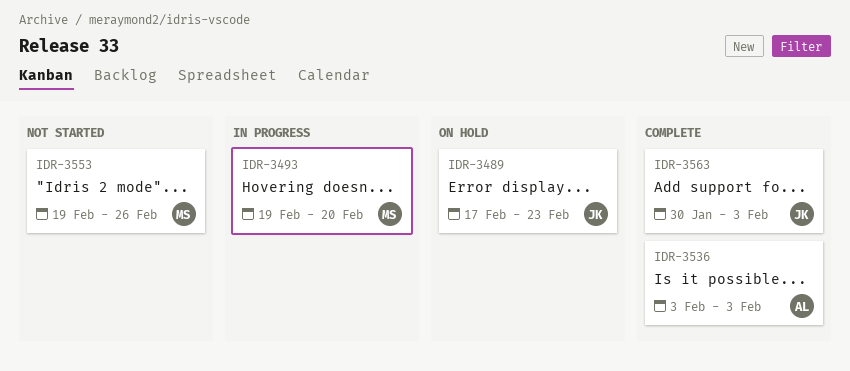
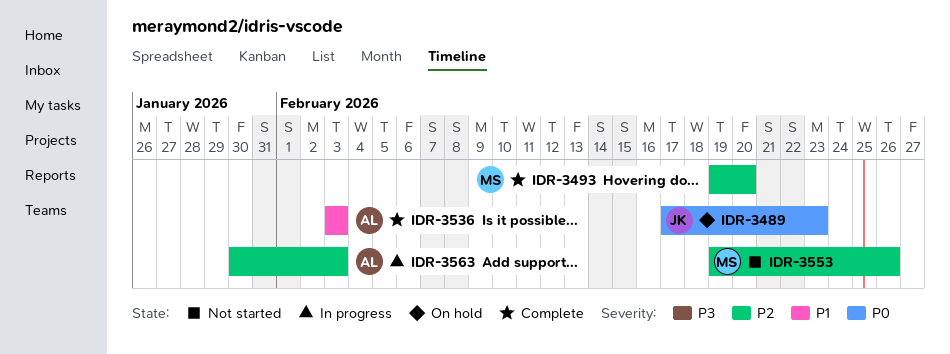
IDR-3493, status: In progress -> Complete
IDR-3563, status: Complete -> In progress
IDR-3563, owner: JK -> AL

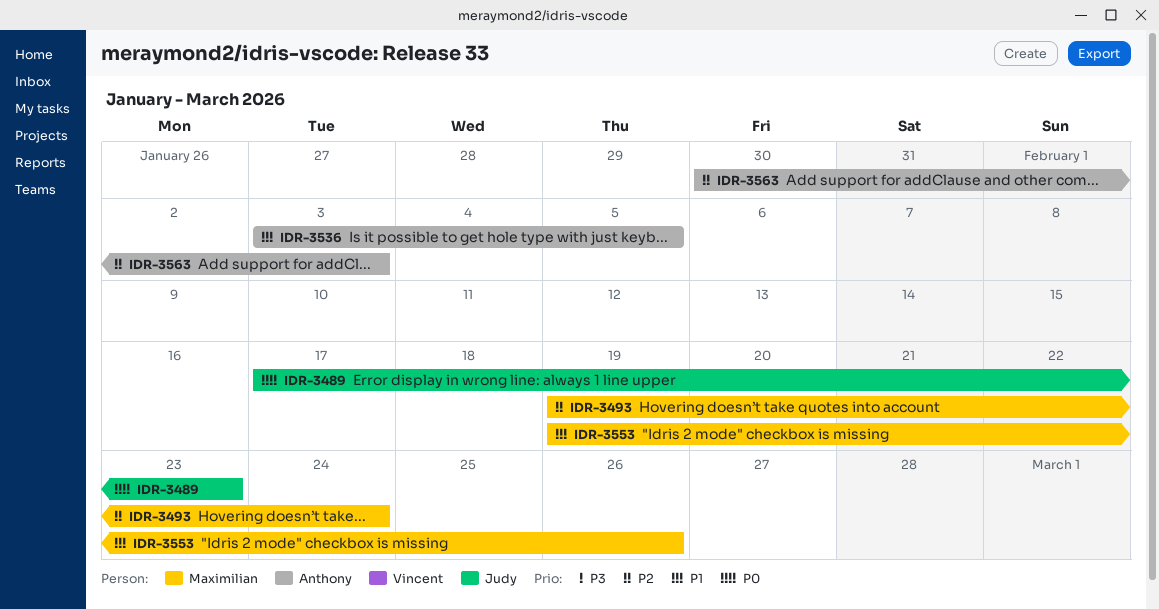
IDR-3493, due: Feb 20 -> Feb 24
IDR-3536, due: Feb 3 -> Feb 5
IDR-3553, priority: P2 -> P1

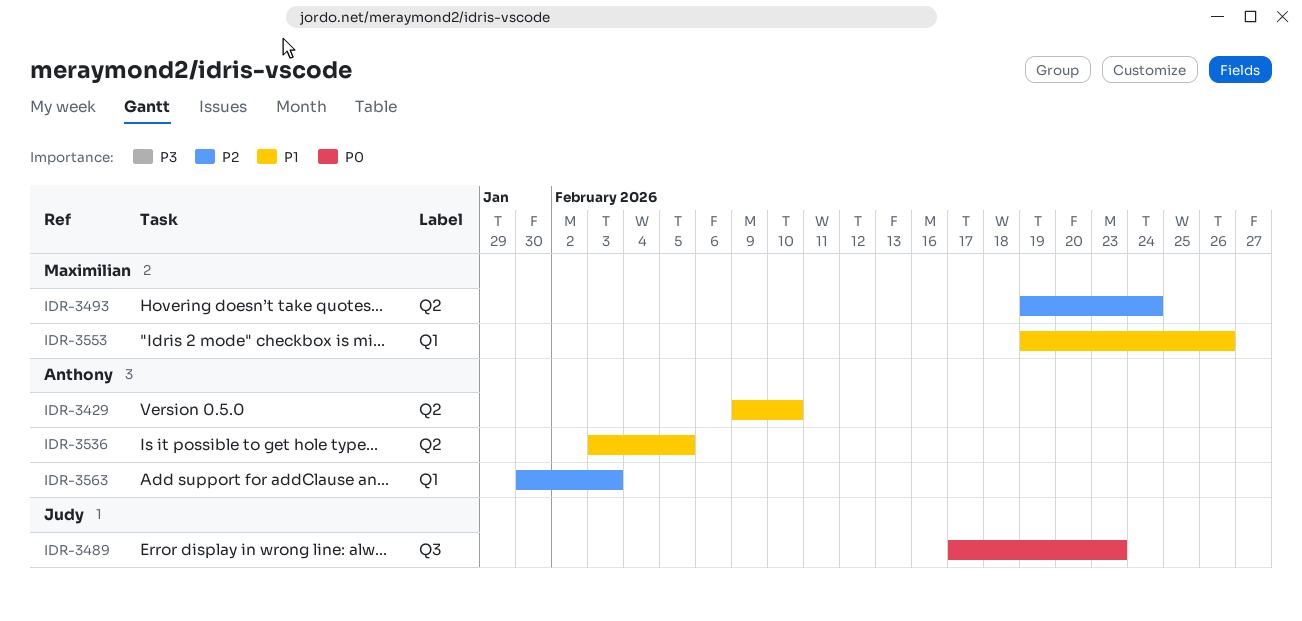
IDR-3429: none -> present

